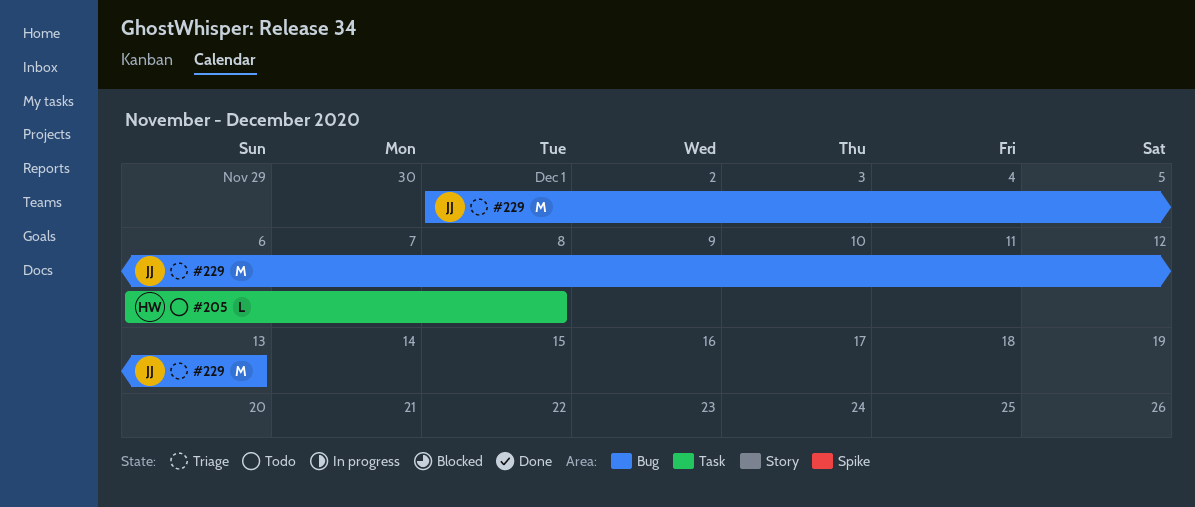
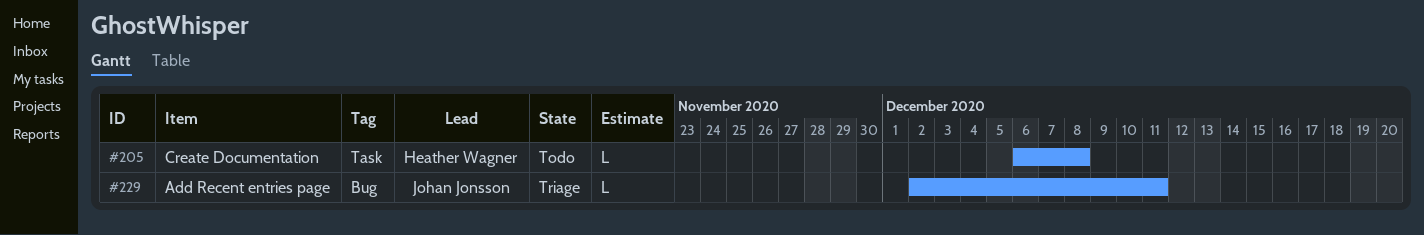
#229, estimate: M -> L
#229, start: Dec 1 -> Dec 2
#229, due: Dec 13 -> Dec 11

